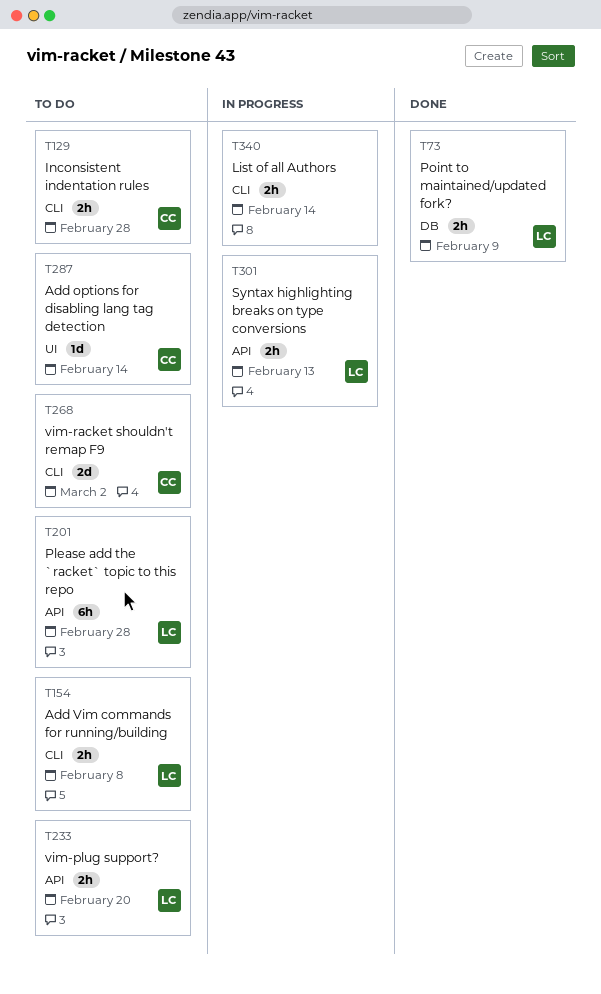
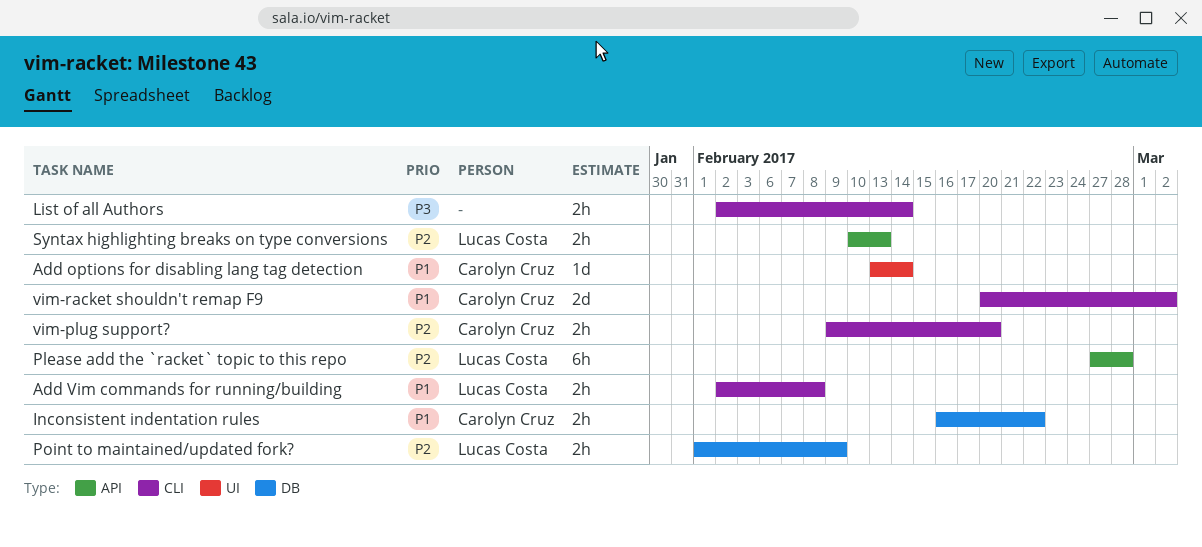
Inconsistent indentation rules, label: CLI -> DB
Inconsistent indentation rules, due: Feb 28 -> Feb 22
vim-plug support?, owner: Lucas Costa -> Carolyn Cruz
vim-plug support?, label: API -> CLI

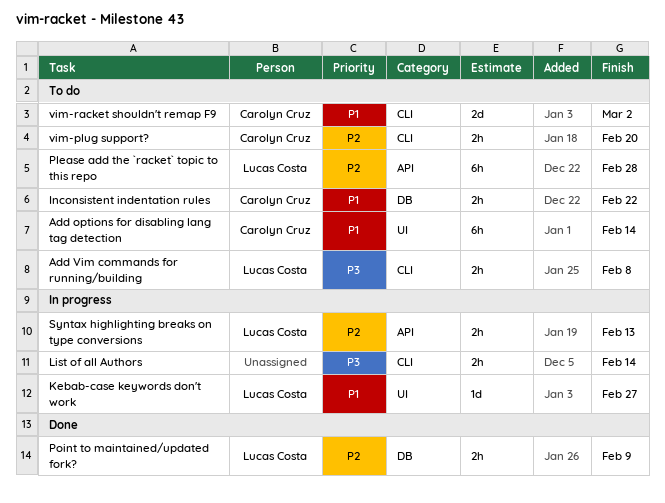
Add options for disabling lang tag detection, estimate: 1d -> 6h
Add Vim commands for running/building, priority: P1 -> P3
Kebab-case keywords don't work: none -> present

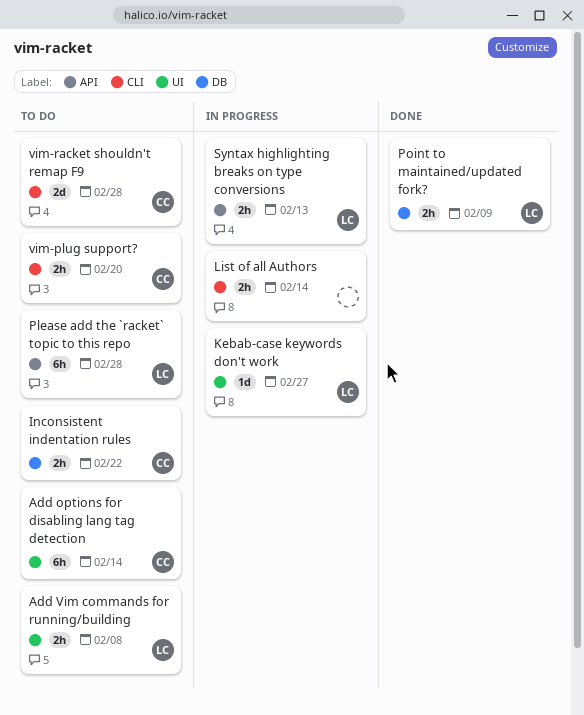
Add Vim commands for running/building, label: CLI -> UI
vim-racket shouldn't remap F9, due: Mar 2 -> Feb 28

